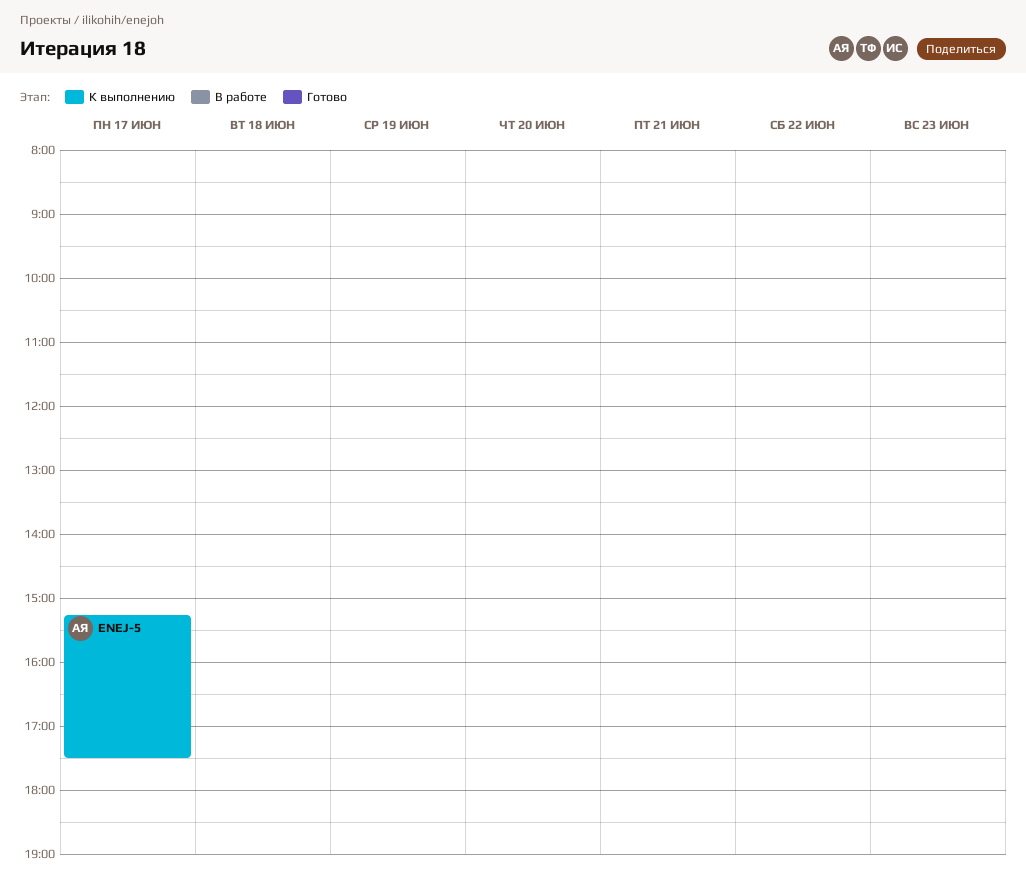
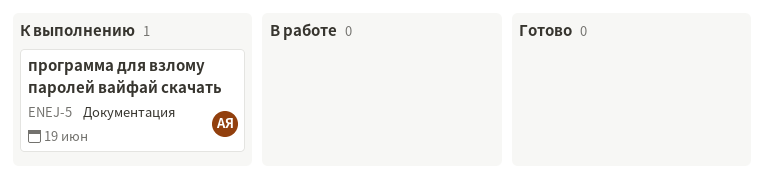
ENEJ-5, day: Jun 17 -> Jun 19

